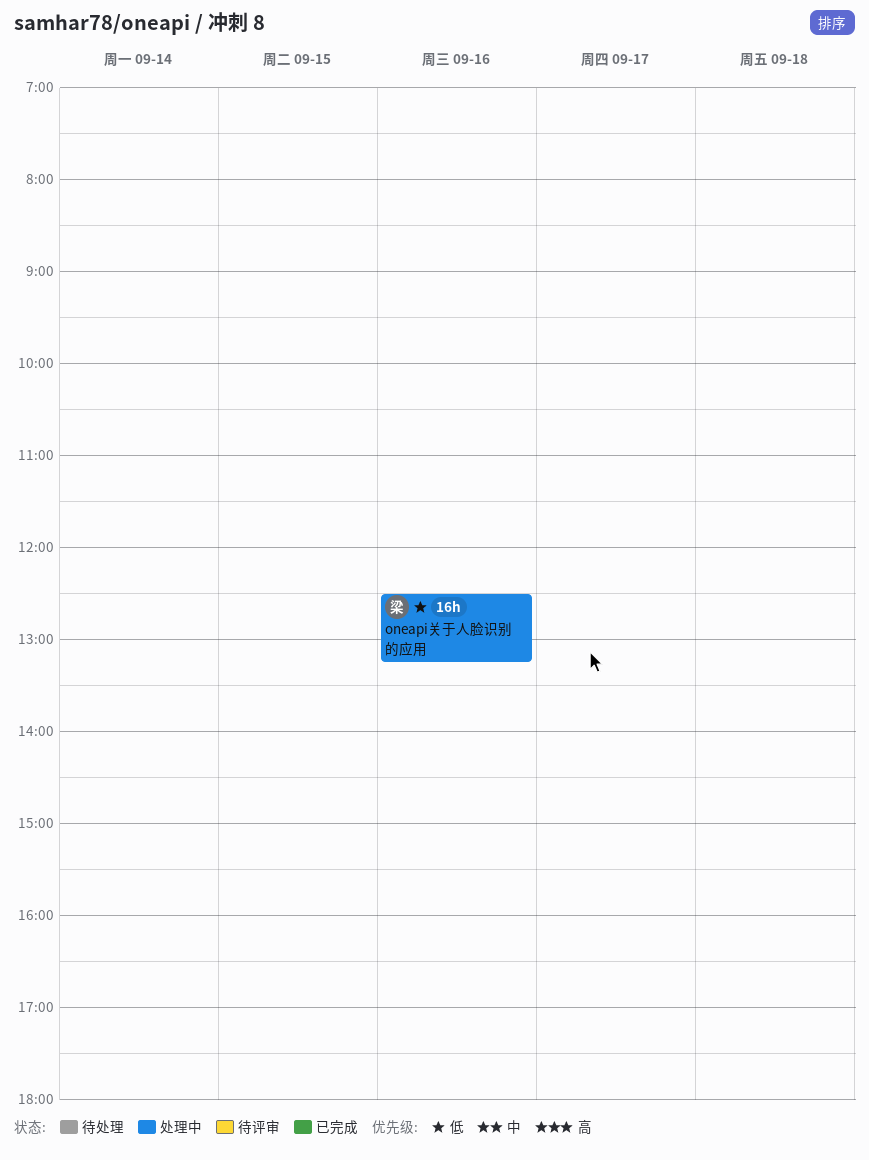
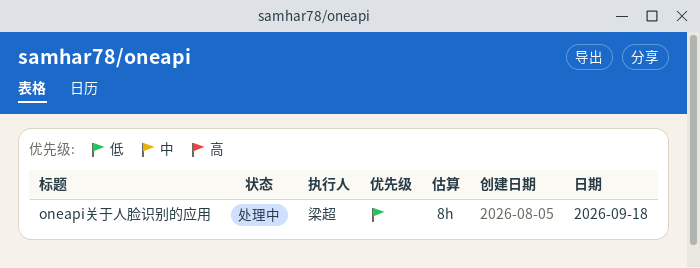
oneapi关于人脸识别的应用, estimate: 16h -> 8h
oneapi关于人脸识别的应用, day: Sep 16 -> Sep 18

